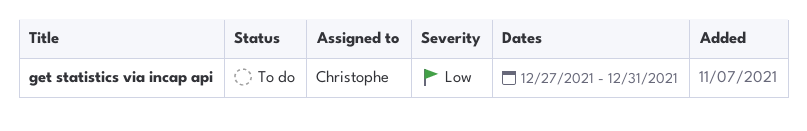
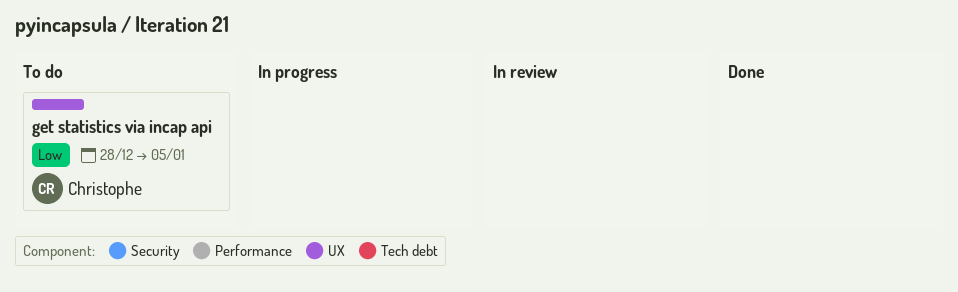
get statistics via incap api, start: Dec 27 -> Dec 28
get statistics via incap api, due: Dec 31 -> Jan 5

